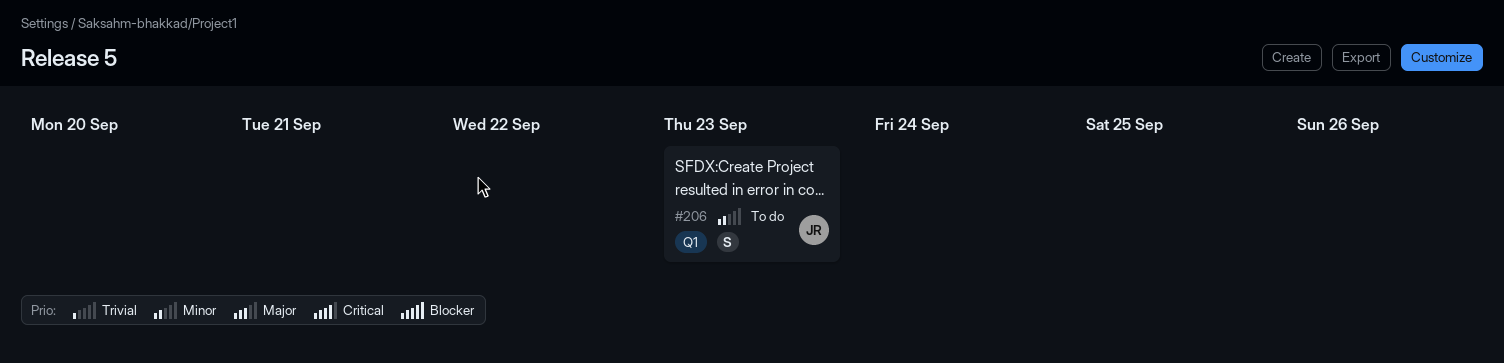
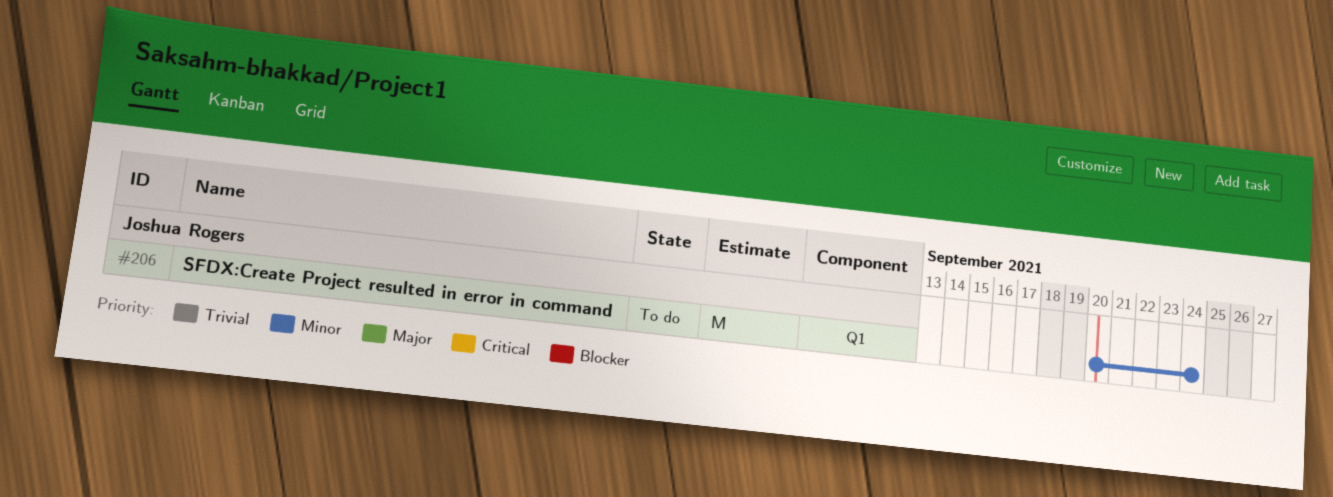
#206, estimate: S -> M
#206, due: Sep 23 -> Sep 24

